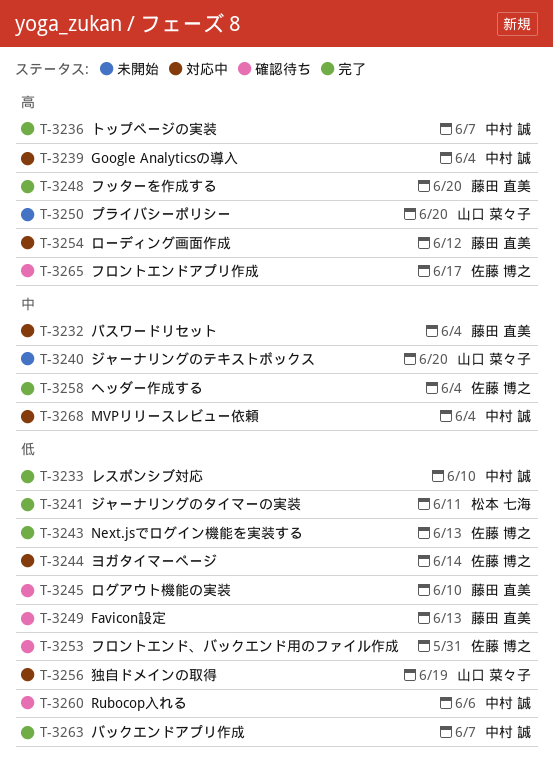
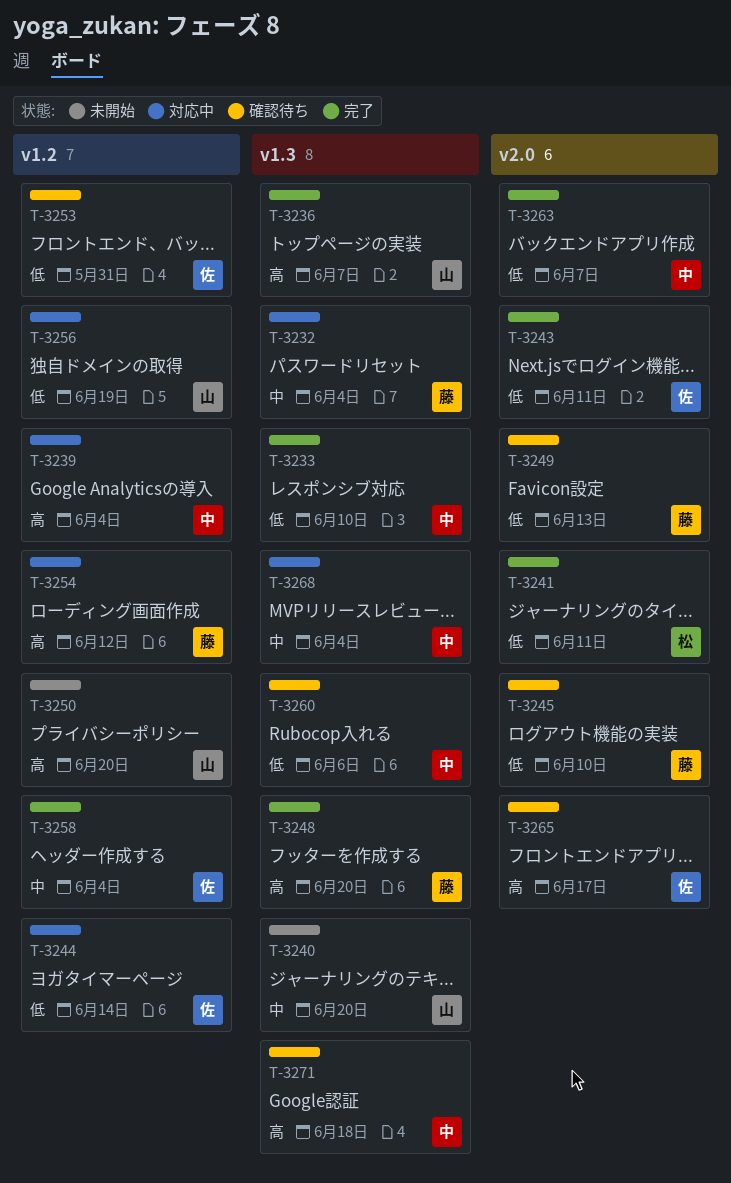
T-3236, owner: 中村 誠 -> 山口 菜々子
T-3243, due: Jun 13 -> Jun 11
T-3271: none -> present

